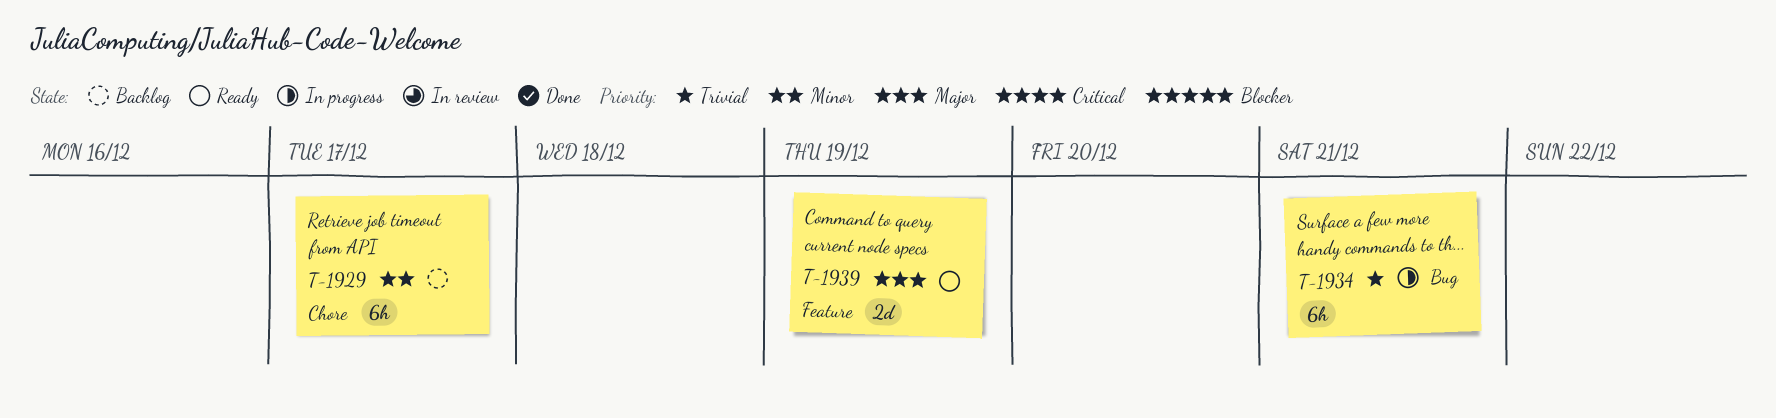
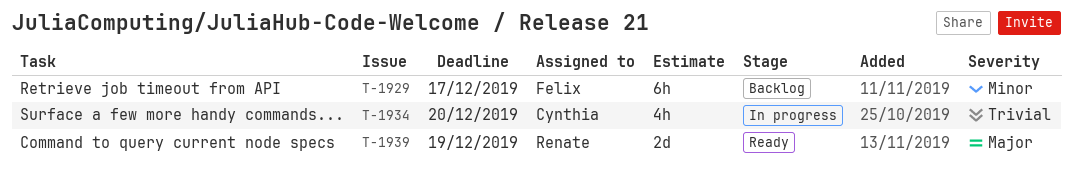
T-1934, estimate: 6h -> 4h
T-1934, due: Dec 21 -> Dec 20

